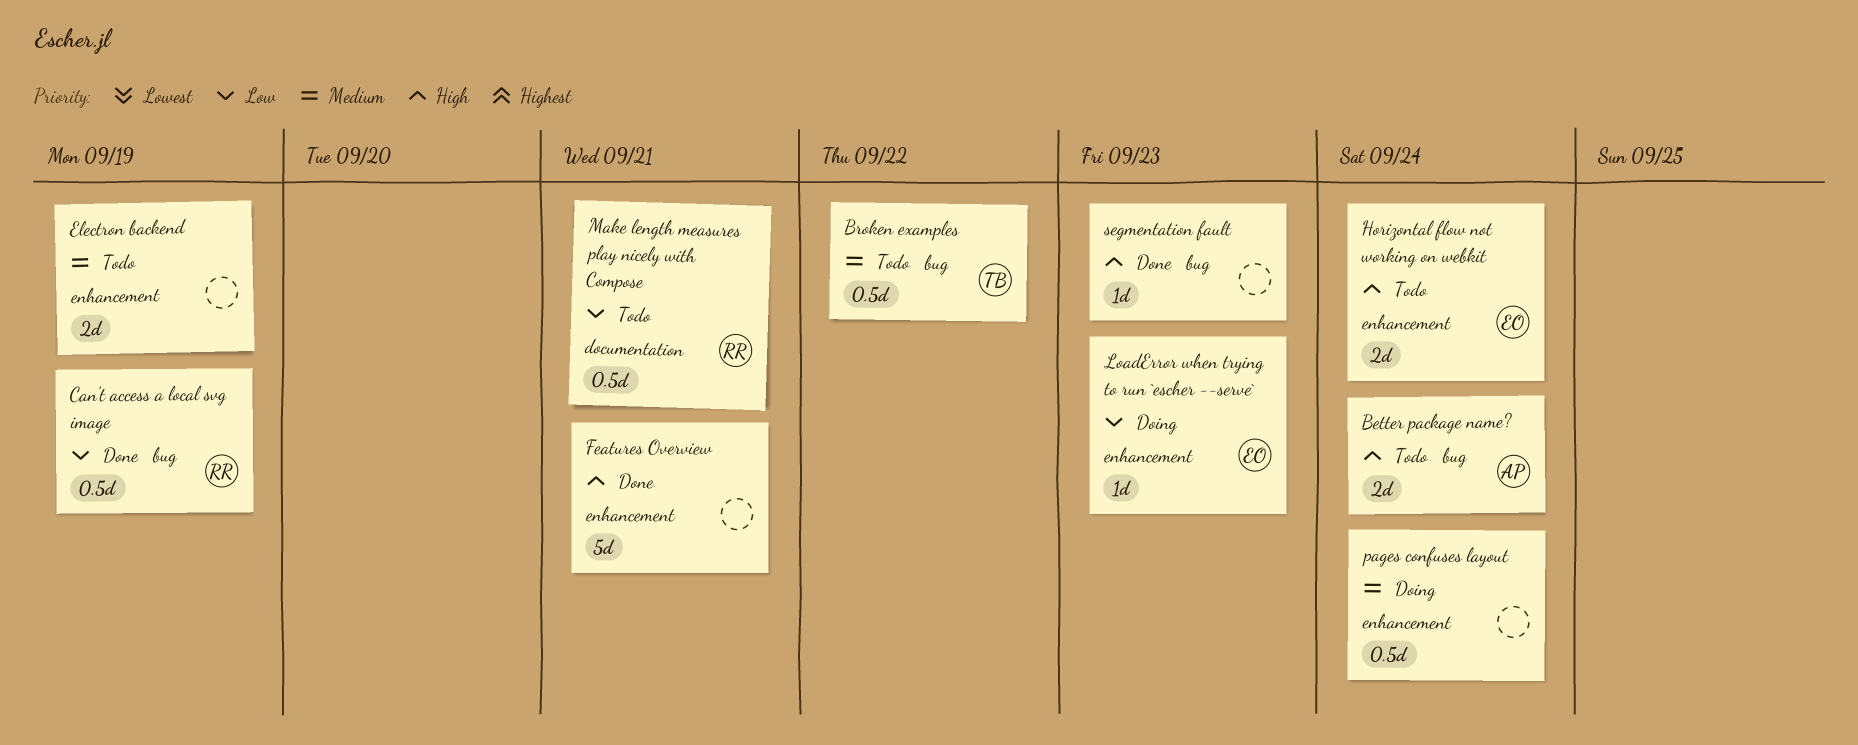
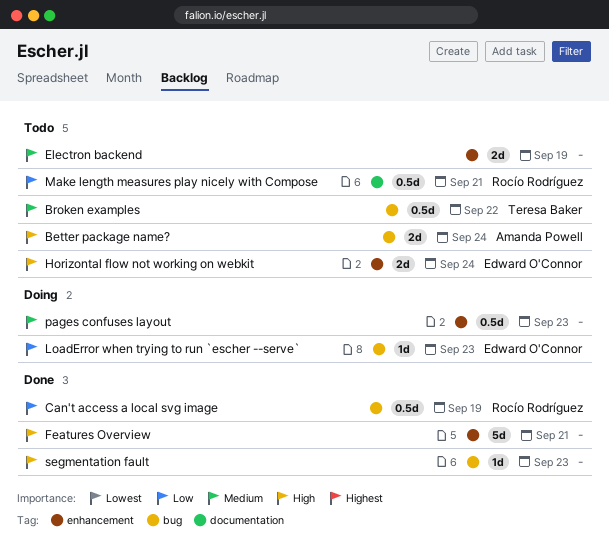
LoadError when trying to run `escher --serve`, label: enhancement -> bug
pages confuses layout, due: Sep 24 -> Sep 23

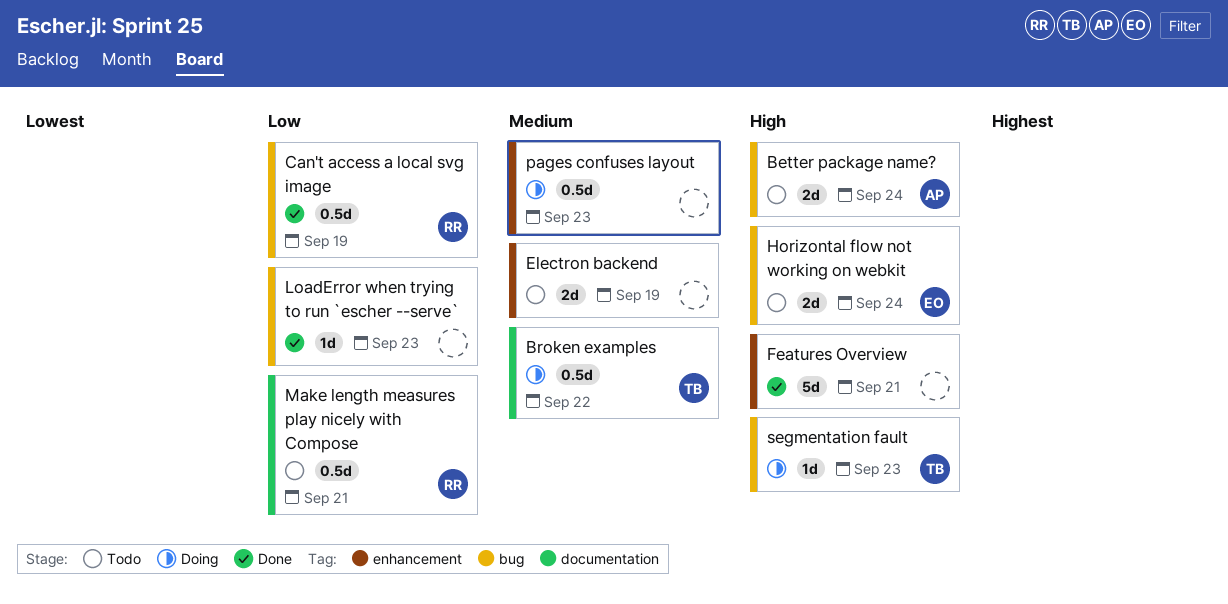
Broken examples, status: Todo -> Doing
Broken examples, label: bug -> documentation
Horizontal flow not working on webkit, label: enhancement -> bug
LoadError when trying to run `escher --serve`, status: Doing -> Done
LoadError when trying to run `escher --serve`, owner: Edward O'Connor -> none
segmentation fault, status: Done -> Doing
segmentation fault, owner: none -> Teresa Baker

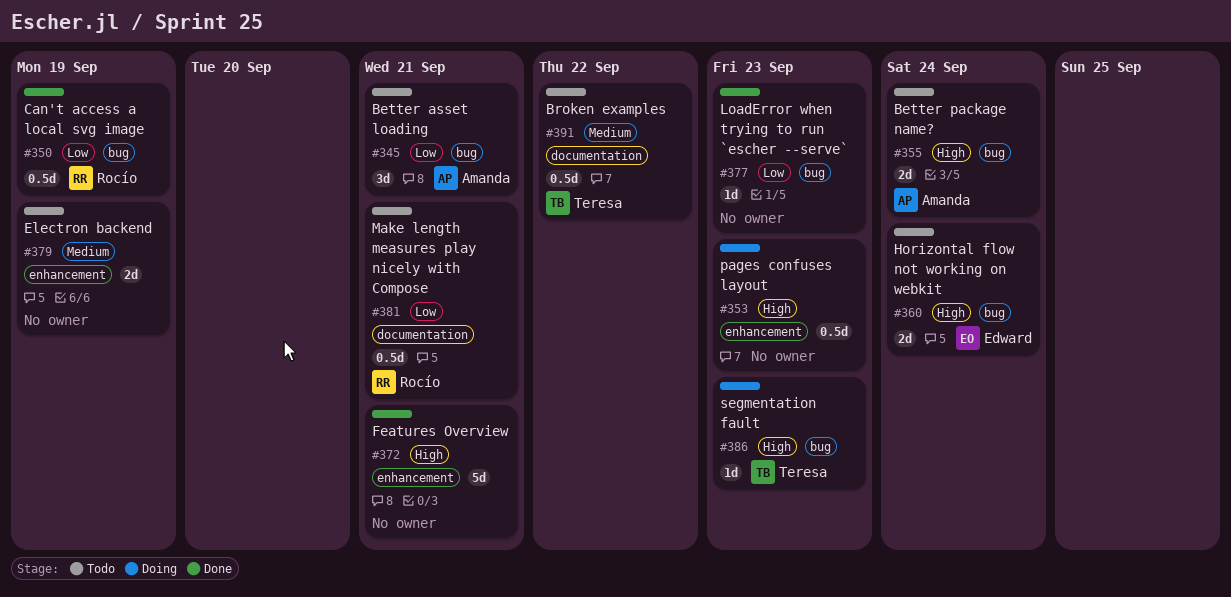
Better asset loading: none -> present
Broken examples, status: Doing -> Todo
pages confuses layout, priority: Medium -> High

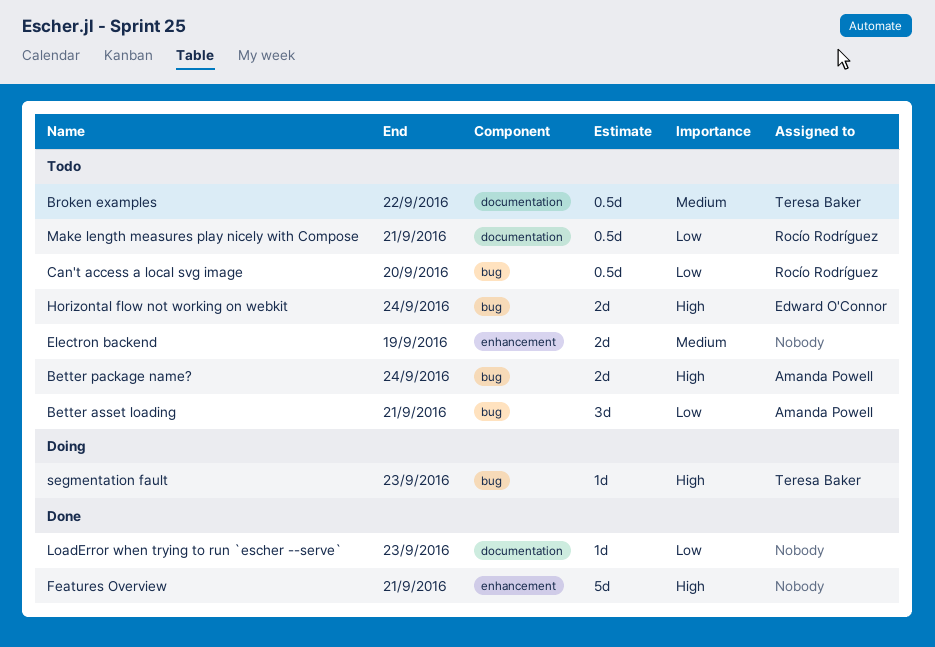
Can't access a local svg image, status: Done -> Todo
Can't access a local svg image, due: Sep 19 -> Sep 20
LoadError when trying to run `escher --serve`, label: bug -> documentation
pages confuses layout: present -> none

